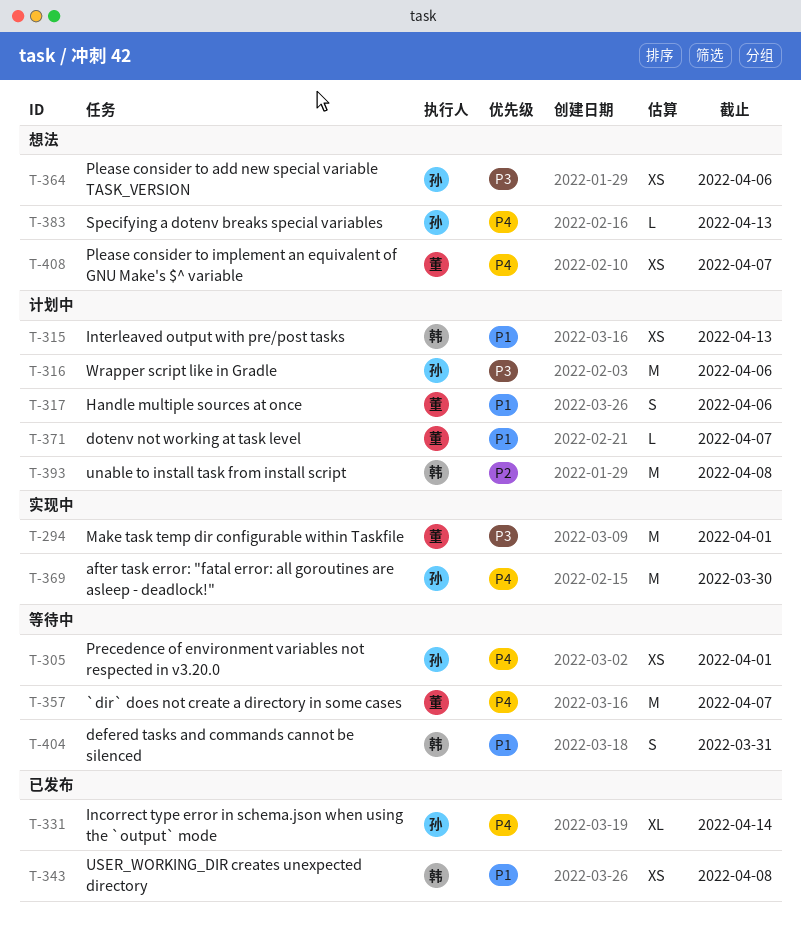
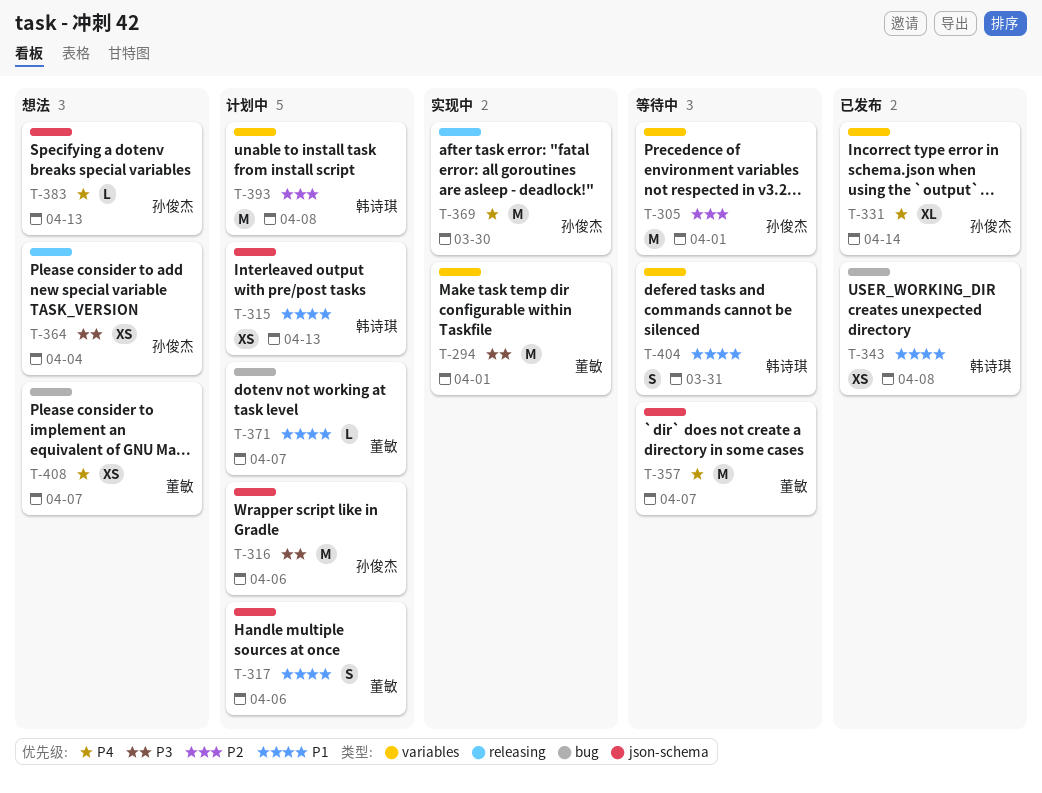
T-305, priority: P4 -> P2
T-305, estimate: XS -> M
T-364, due: Apr 6 -> Apr 4

